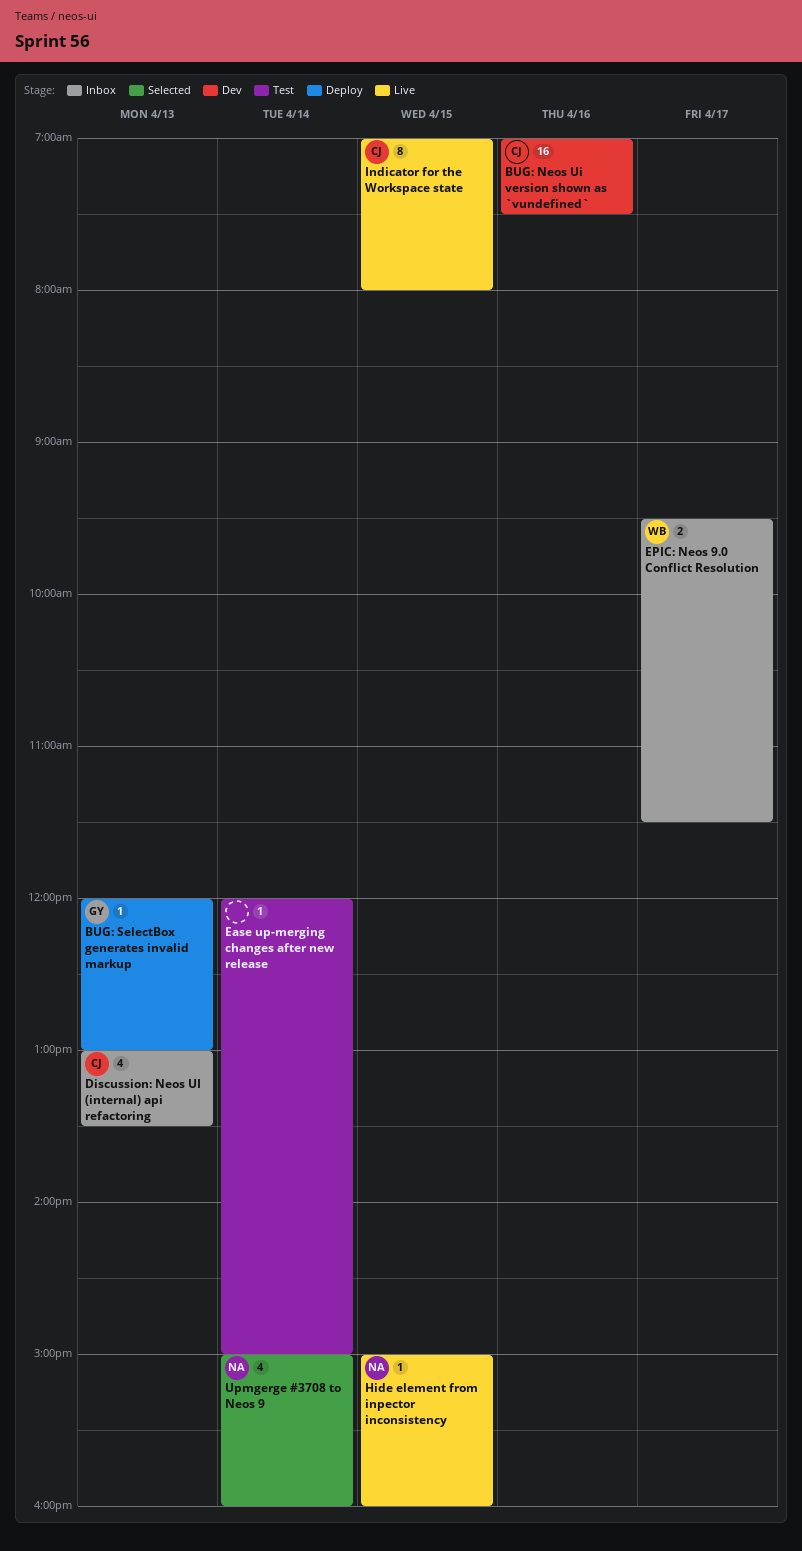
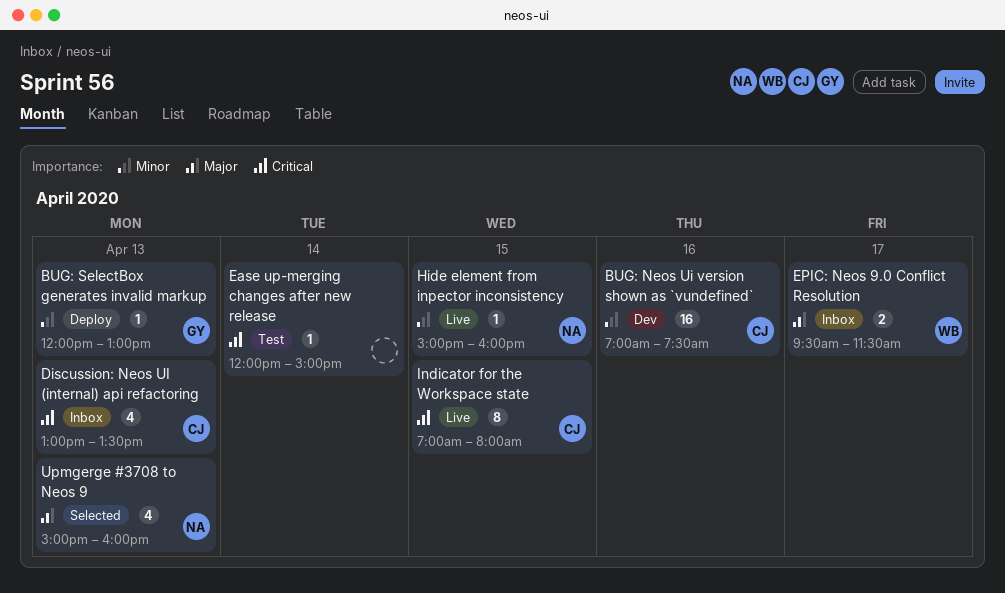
Upmgerge #3708 to Neos 9, day: Apr 14 -> Apr 13

